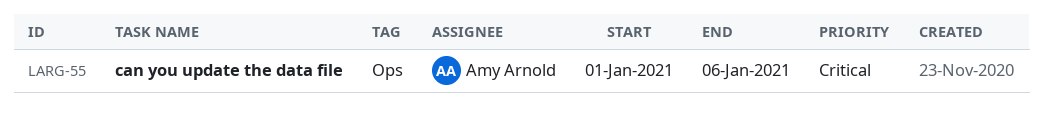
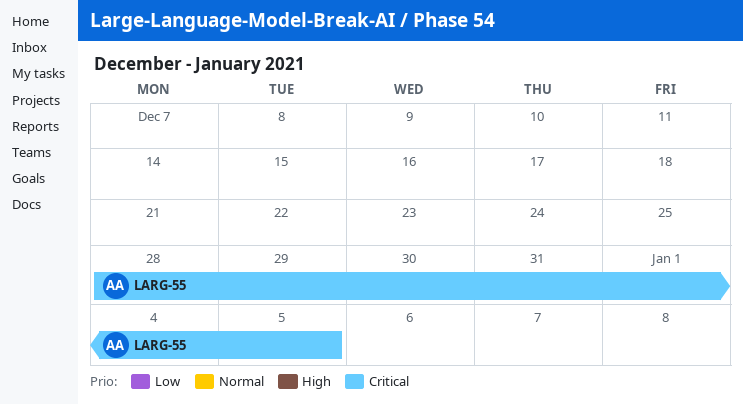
LARG-55, start: Jan 1 -> Dec 28
LARG-55, due: Jan 6 -> Jan 5

